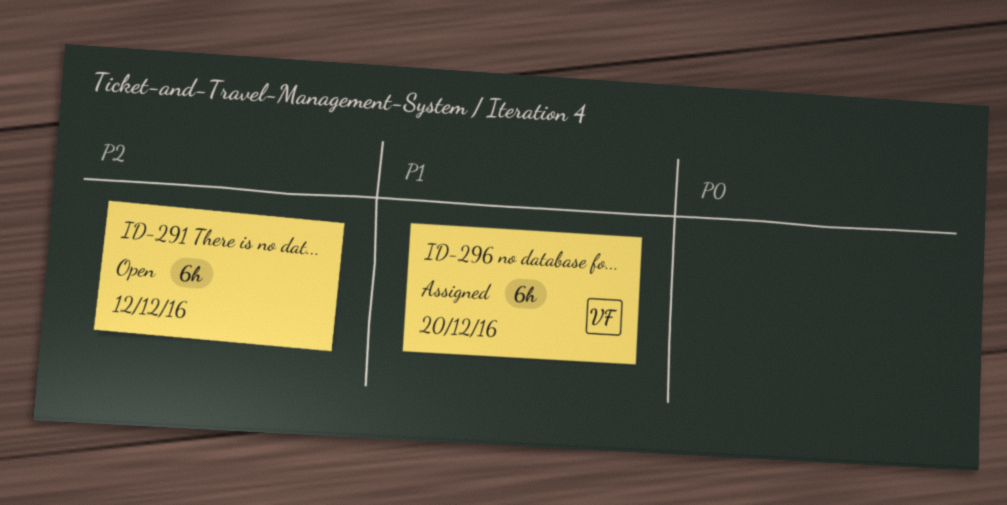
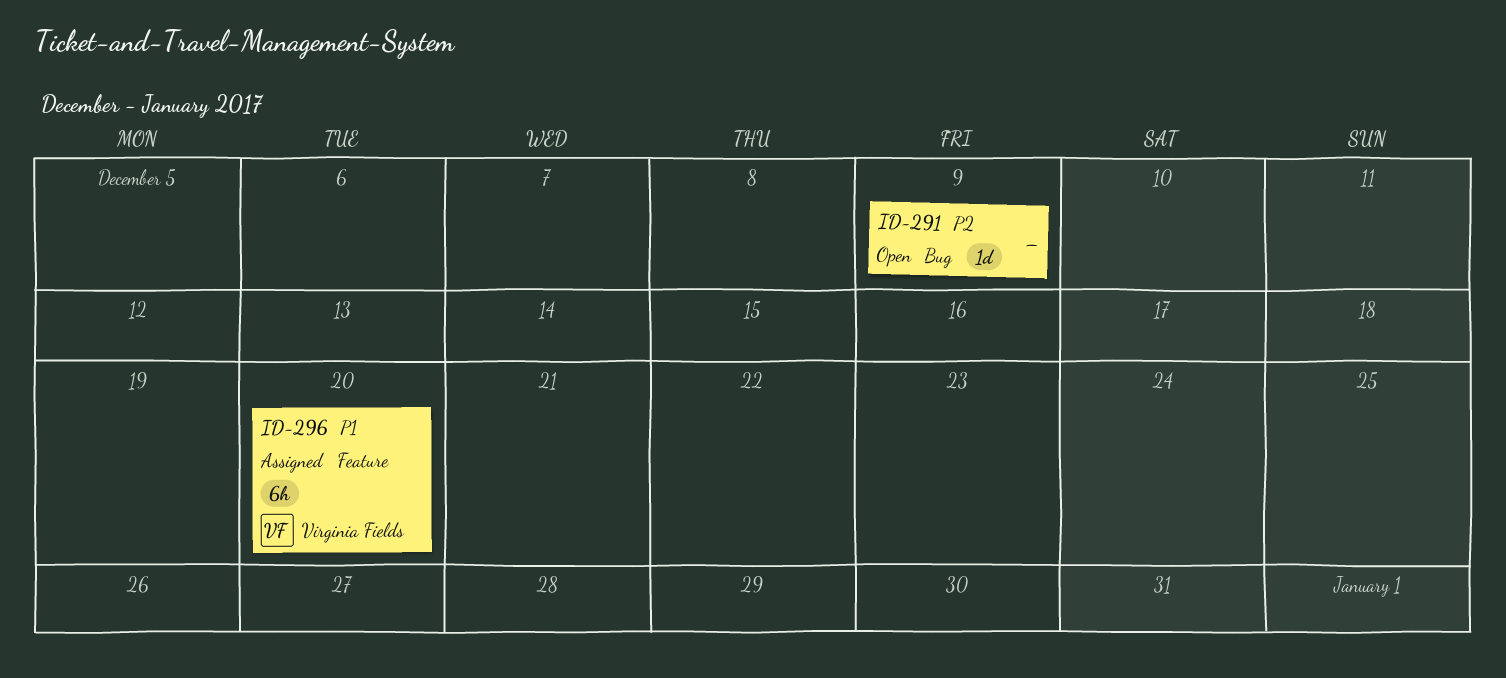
ID-291, estimate: 6h -> 1d
ID-291, due: Dec 12 -> Dec 9

